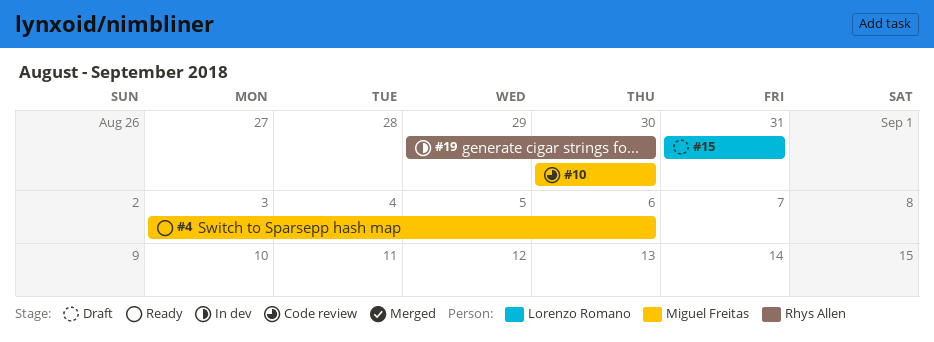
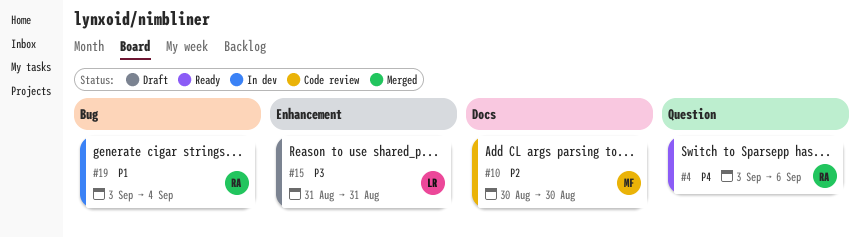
#4, owner: Miguel Freitas -> Rhys Allen
#19, start: Aug 29 -> Sep 3
#19, due: Aug 30 -> Sep 4

